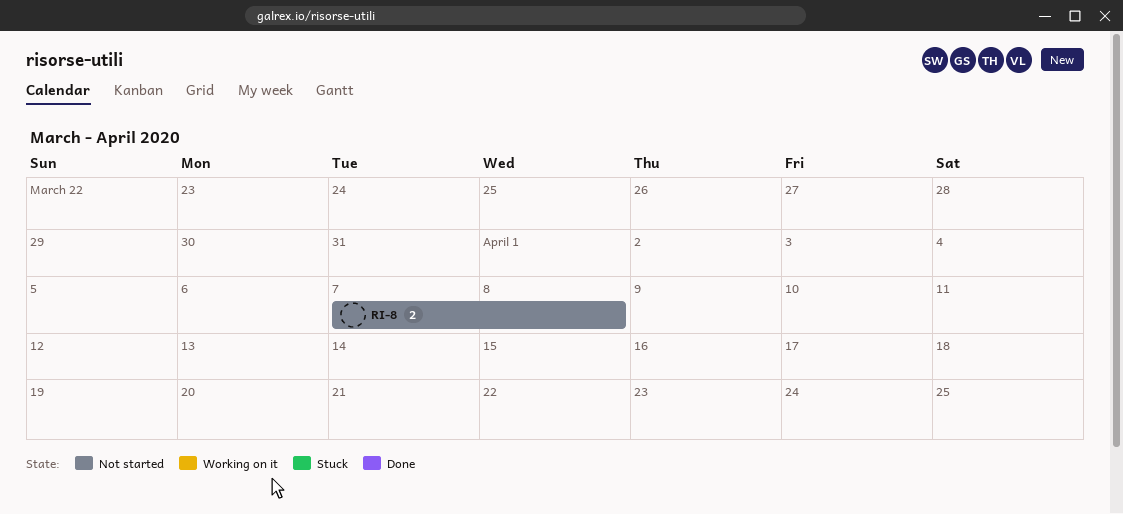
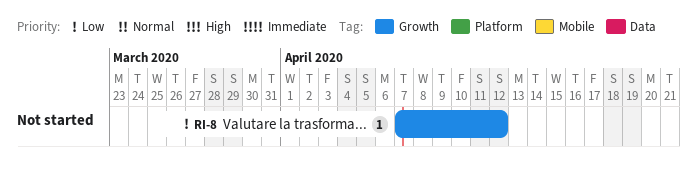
RI-8, estimate: 2 -> 1
RI-8, due: Apr 8 -> Apr 12

